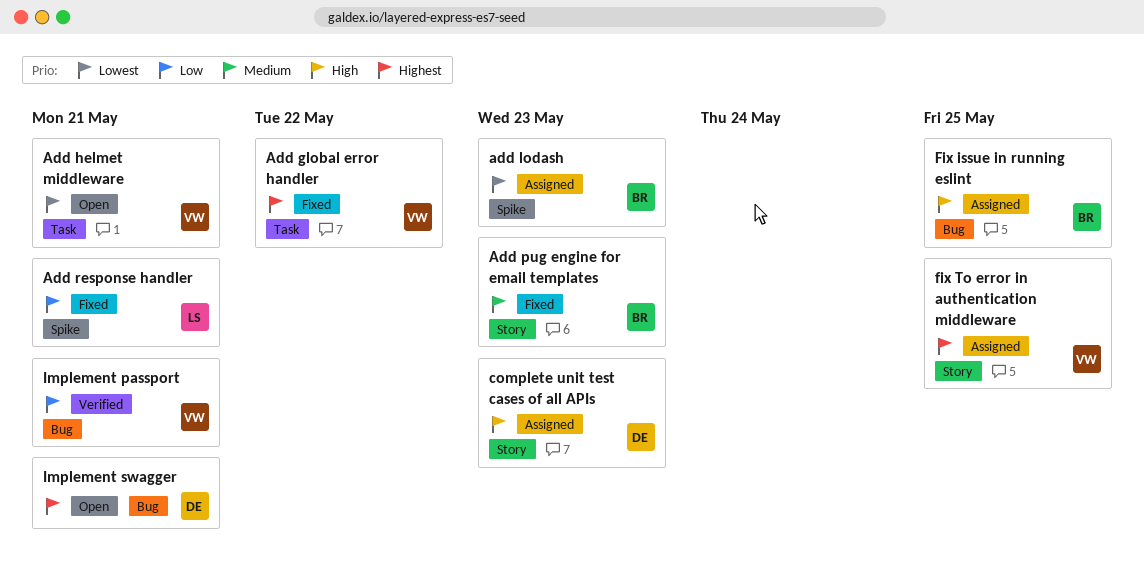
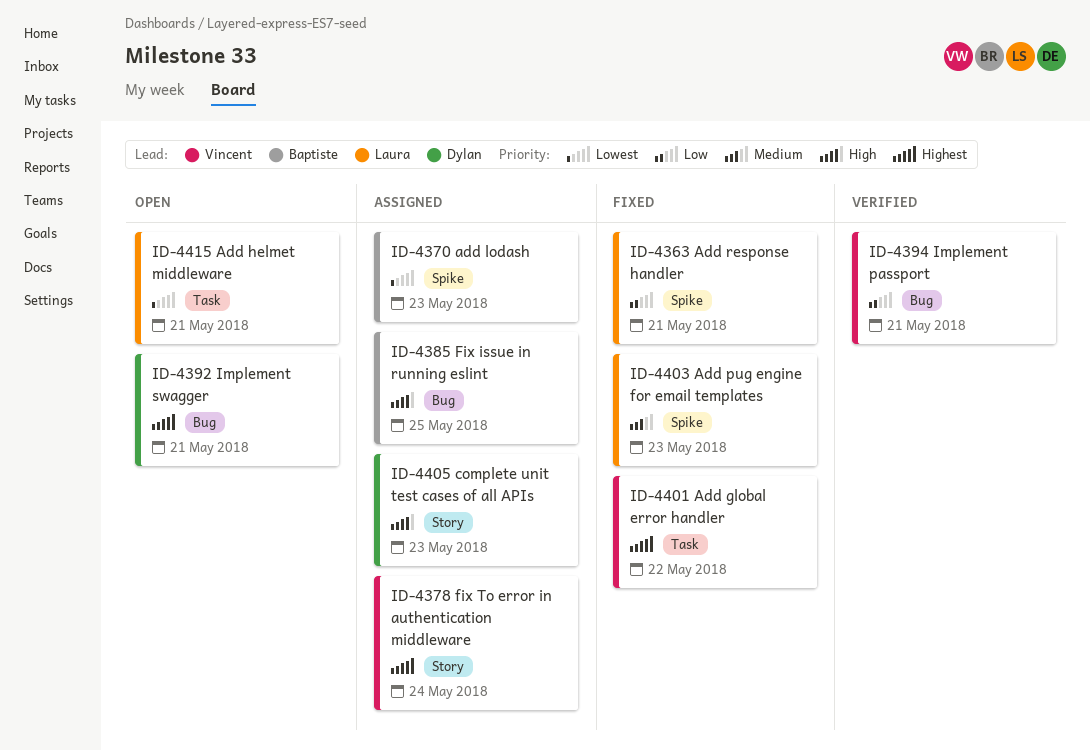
Add helmet middleware, owner: Vincent -> Laura
Add pug engine for email templates, owner: Baptiste -> Laura
Add pug engine for email templates, label: Story -> Spike
fix To error in authentication middleware, due: May 25 -> May 24

